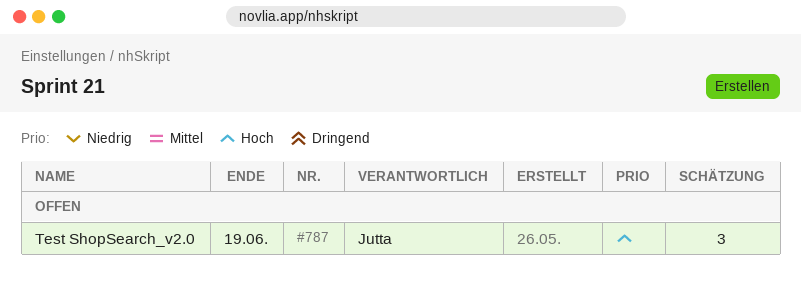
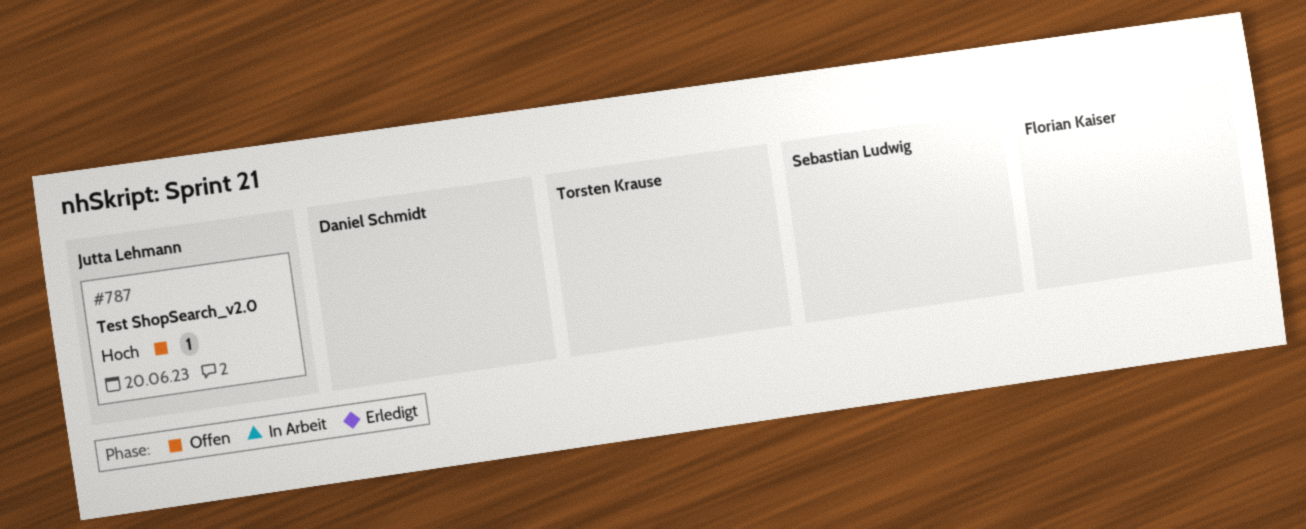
#787, estimate: 3 -> 1
#787, due: Jun 19 -> Jun 20

